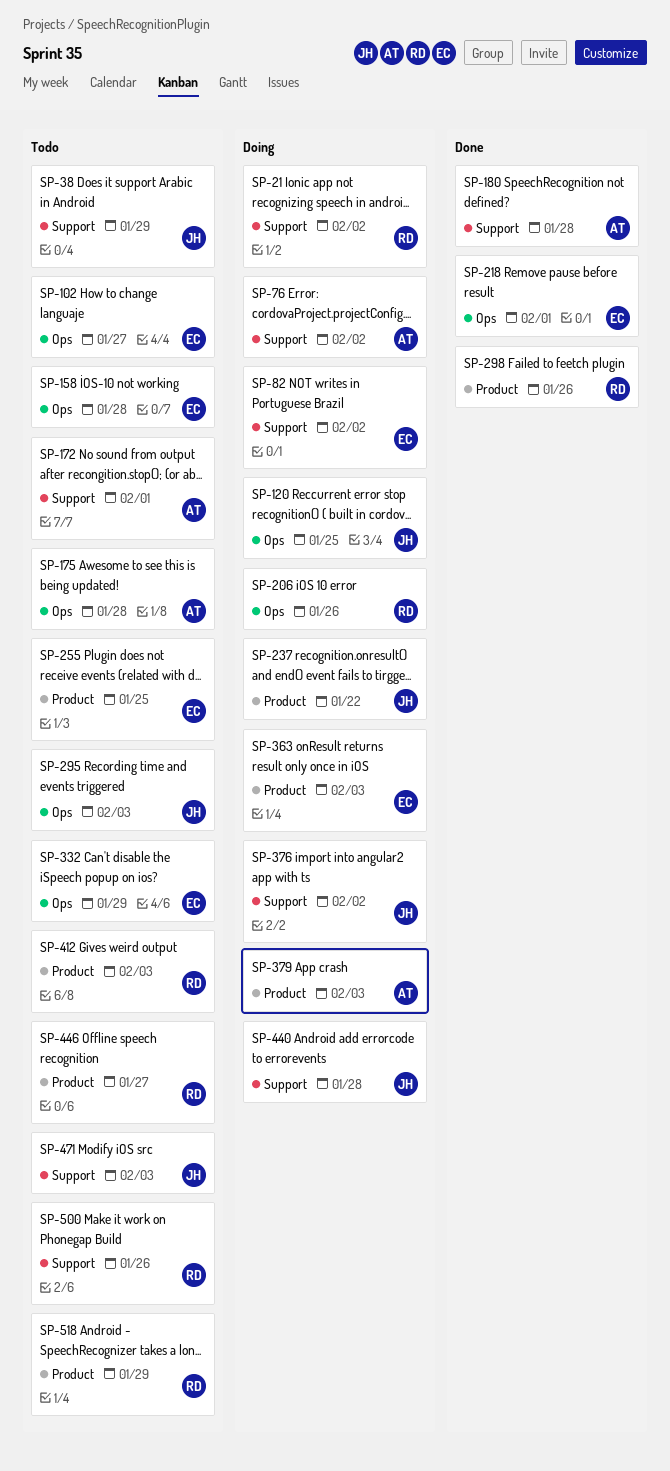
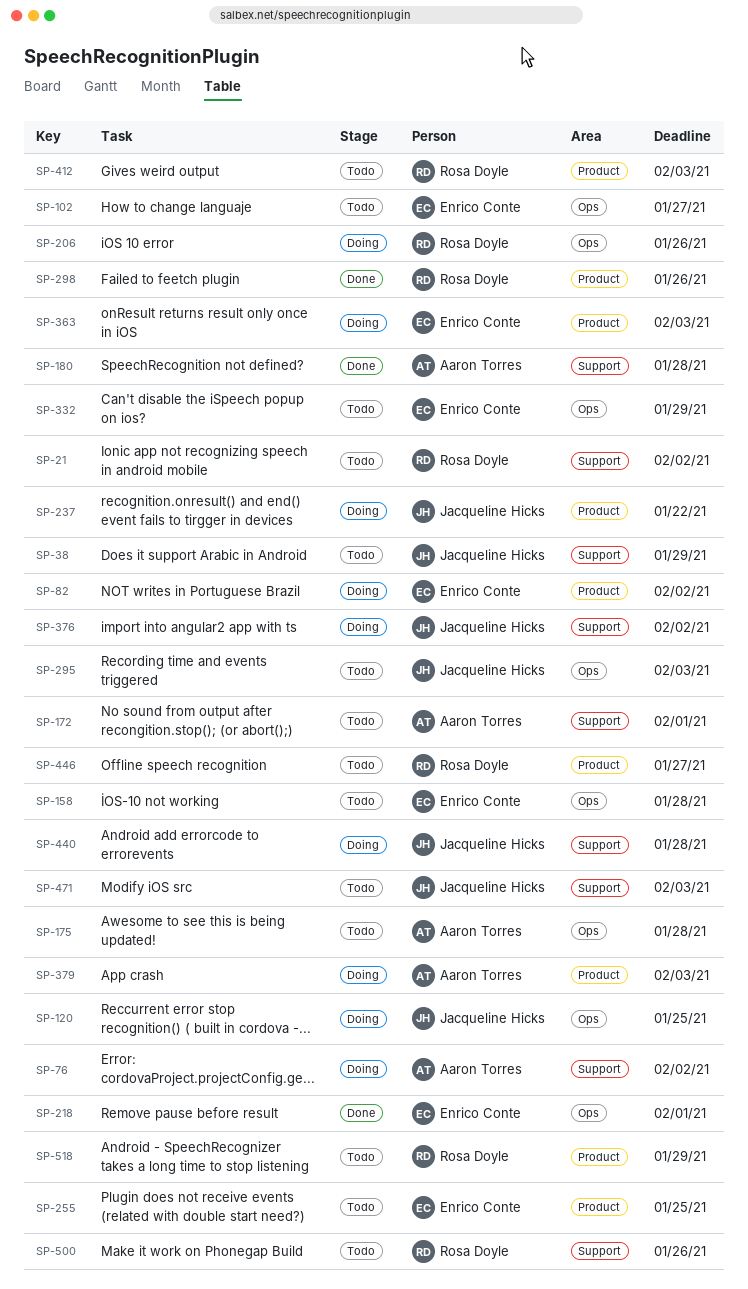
SP-21, status: Doing -> Todo
SP-82, label: Support -> Product

